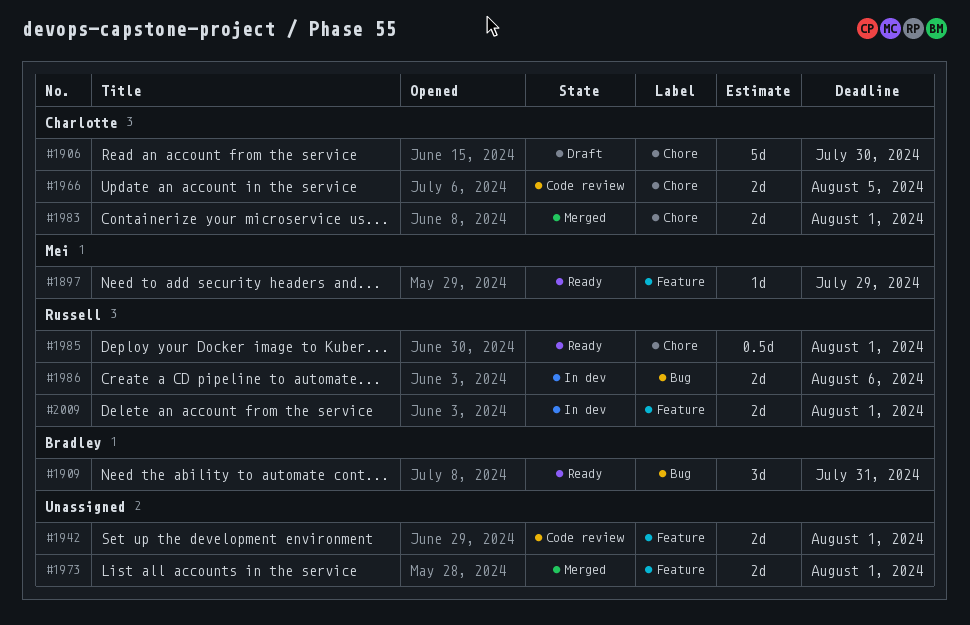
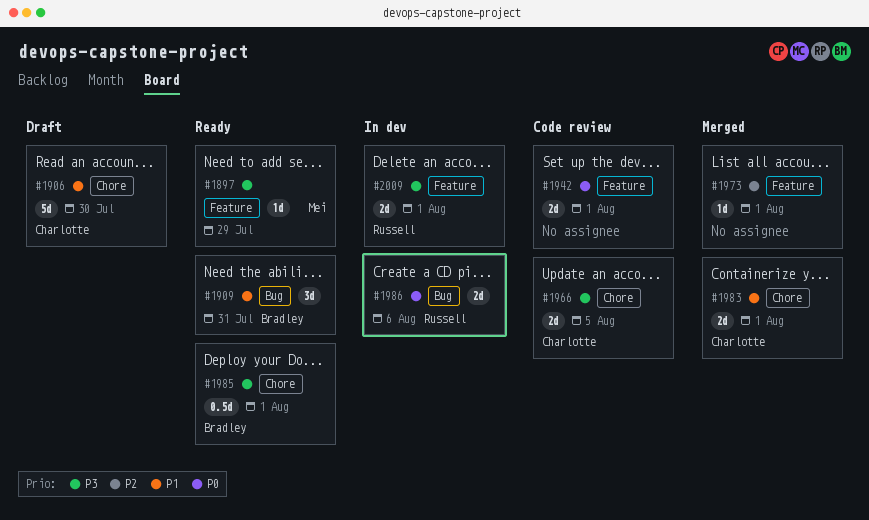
#1973, estimate: 2d -> 1d
#1985, owner: Russell -> Bradley

